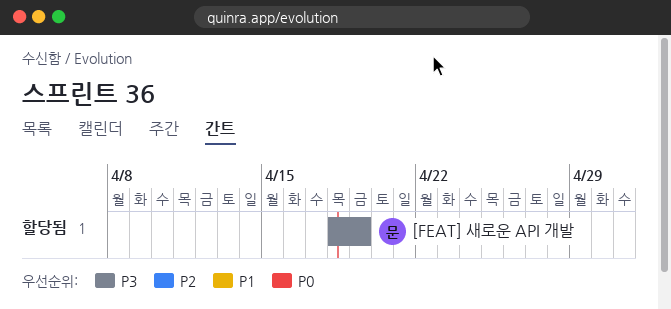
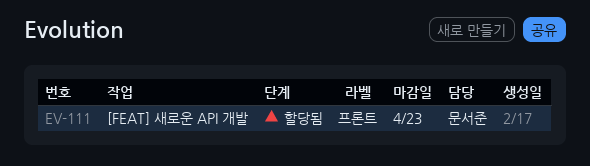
[FEAT] 새로운 API 개발, due: Apr 19 -> Apr 23

